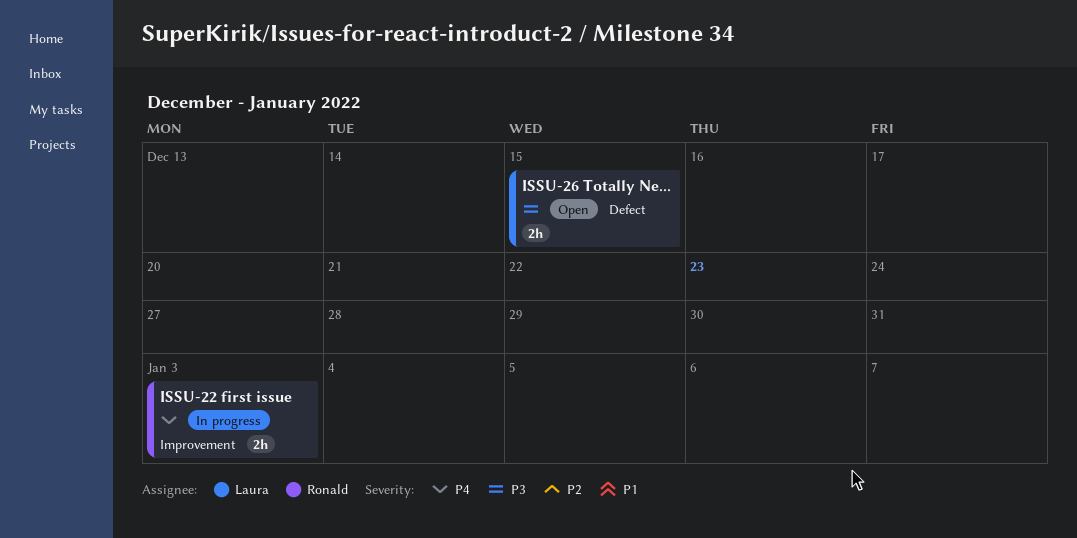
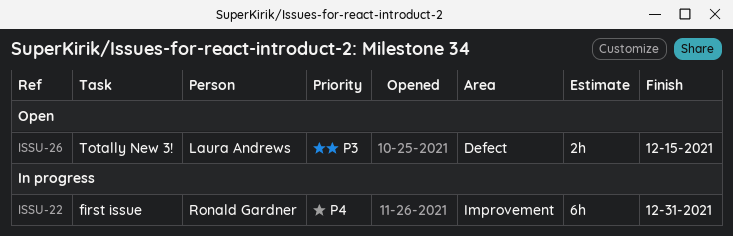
ISSU-22, estimate: 2h -> 6h
ISSU-22, due: Jan 3 -> Dec 31

